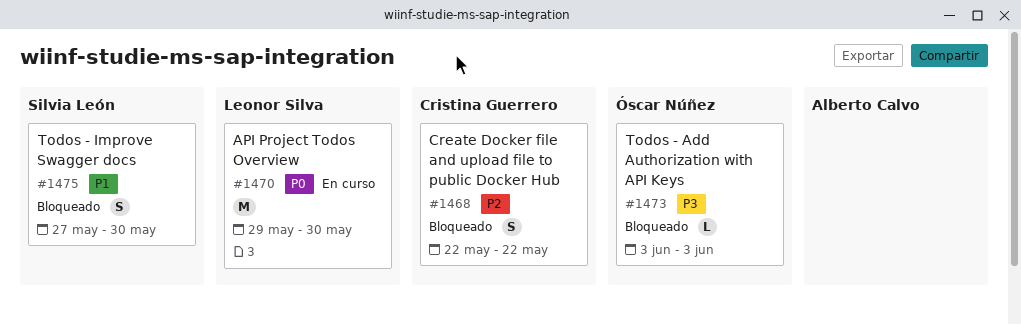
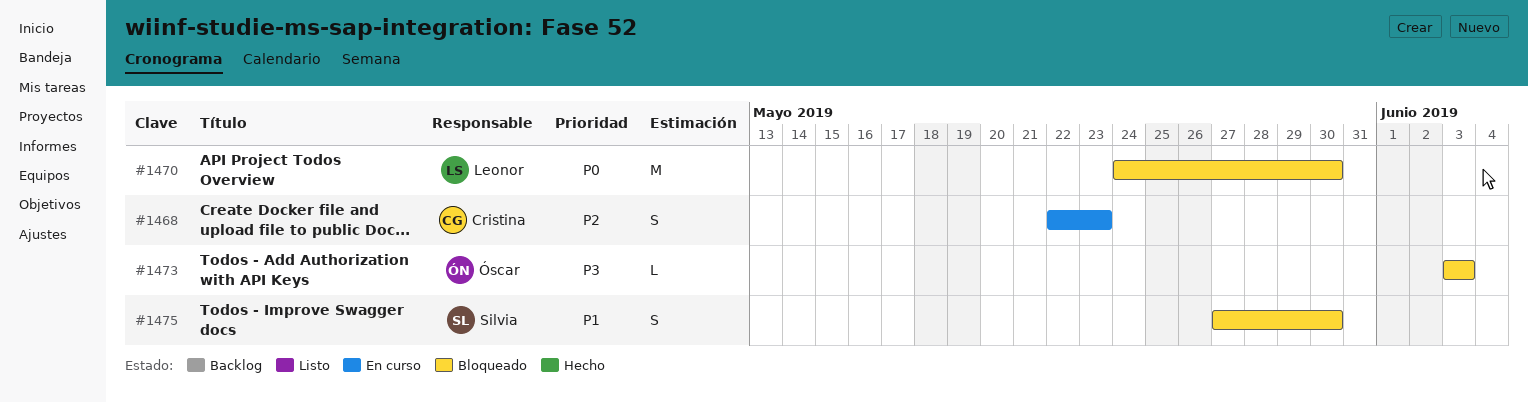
#1468, status: Bloqueado -> En curso
#1468, due: May 22 -> May 23
#1470, status: En curso -> Bloqueado
#1470, start: May 29 -> May 24

